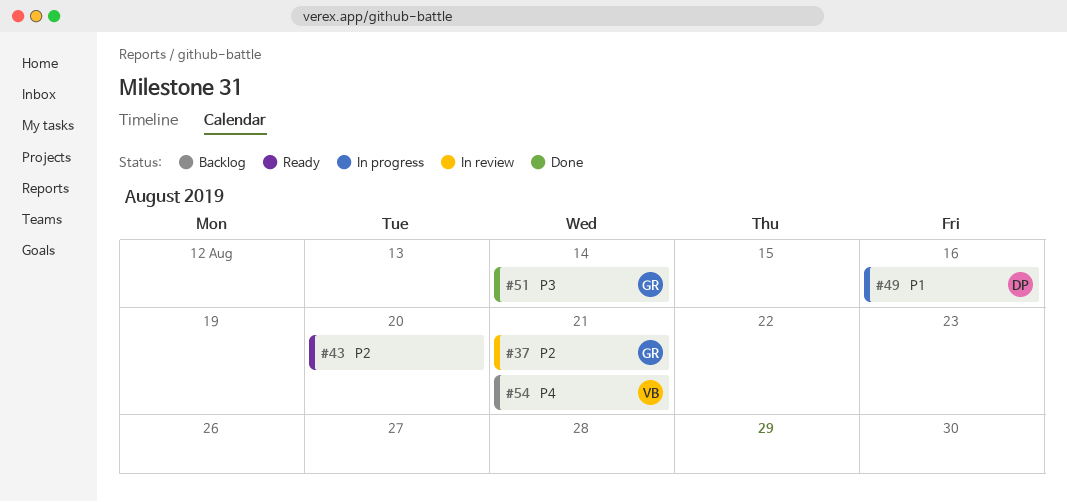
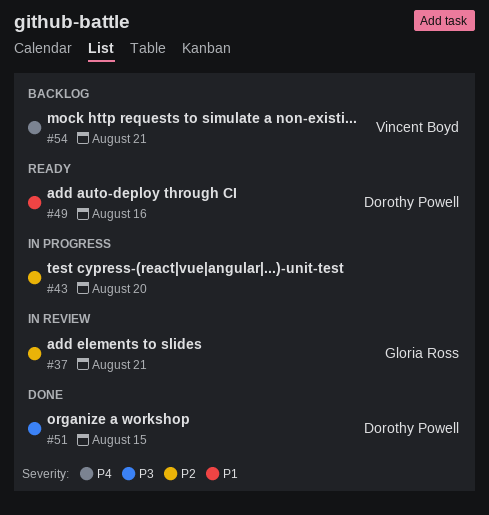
#43, status: Ready -> In progress
#49, status: In progress -> Ready
#51, owner: Gloria Ross -> Dorothy Powell
#51, due: Aug 14 -> Aug 15

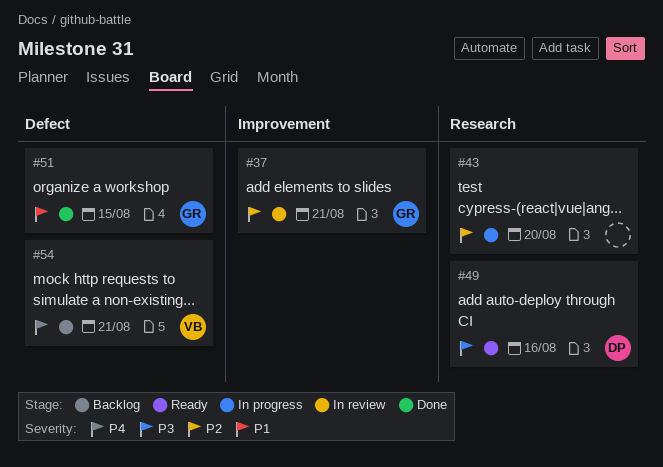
#49, priority: P1 -> P3
#51, owner: Dorothy Powell -> Gloria Ross
#51, priority: P3 -> P1

